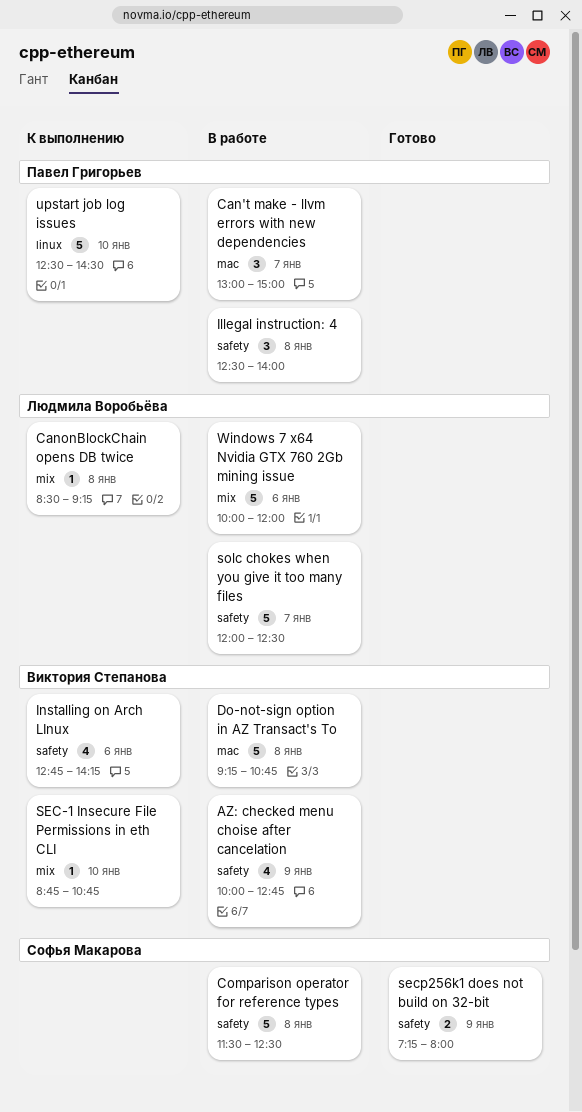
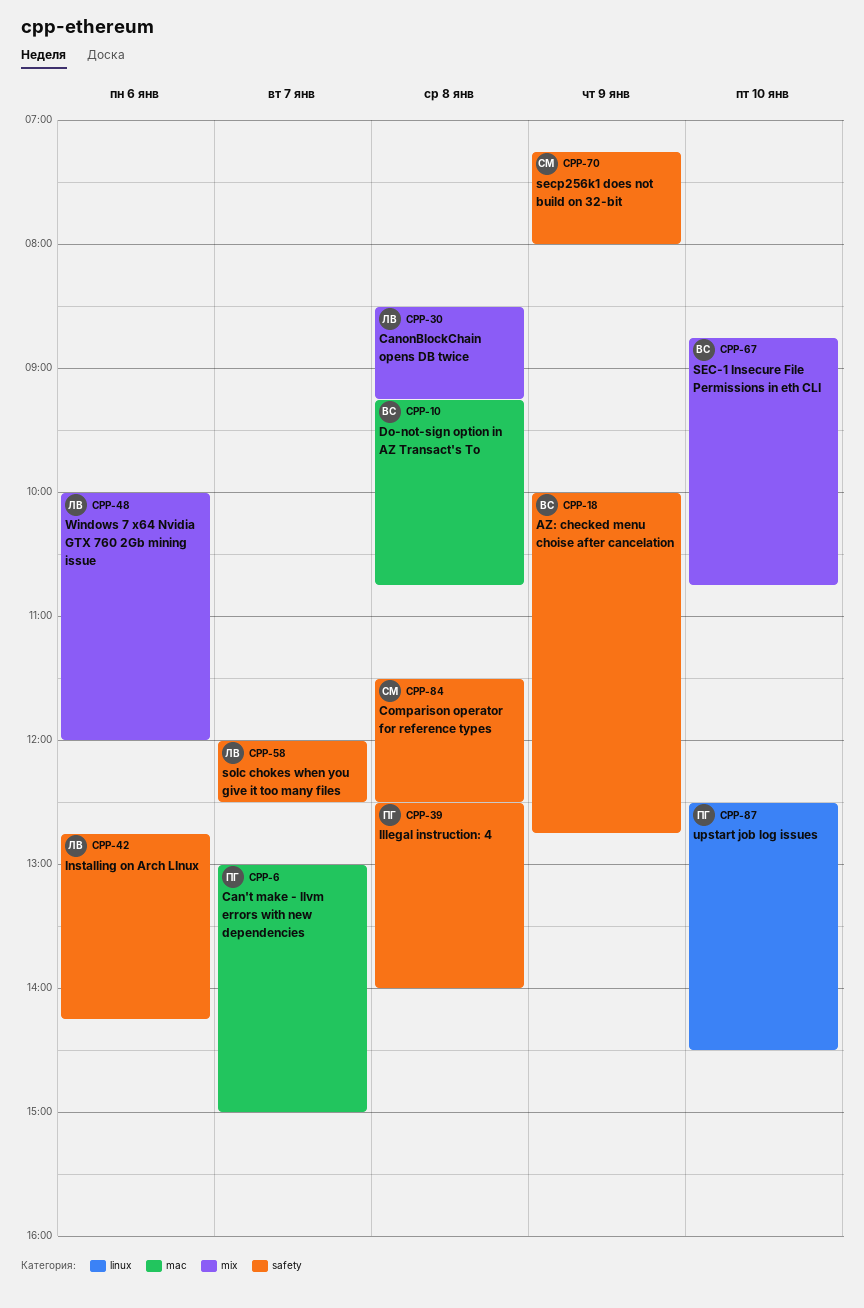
Installing on Arch LInux, owner: Виктория Степанова -> Людмила Воробьёва

